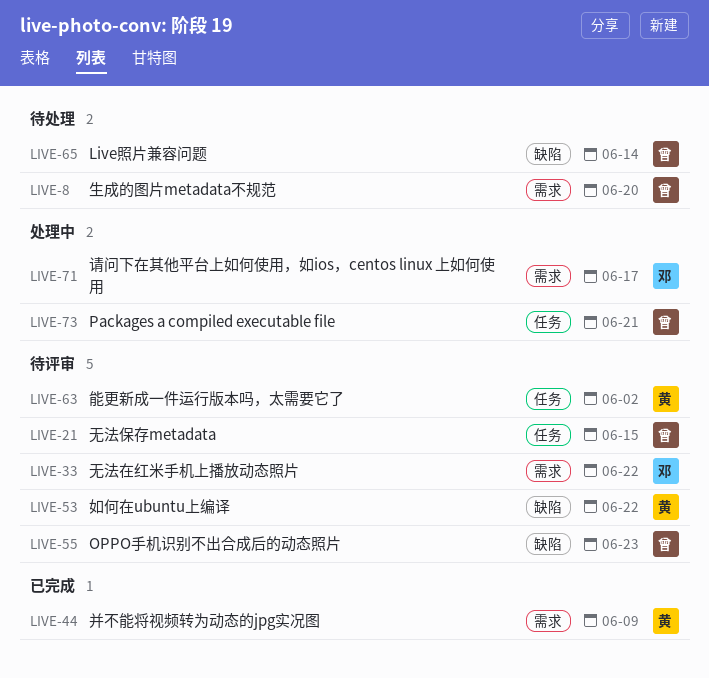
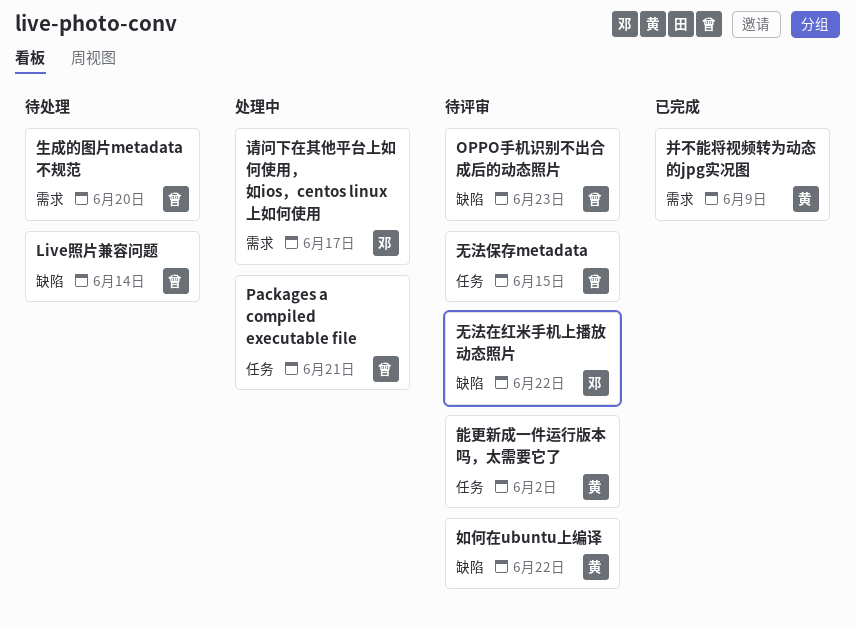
无法在红米手机上播放动态照片, label: 需求 -> 缺陷

